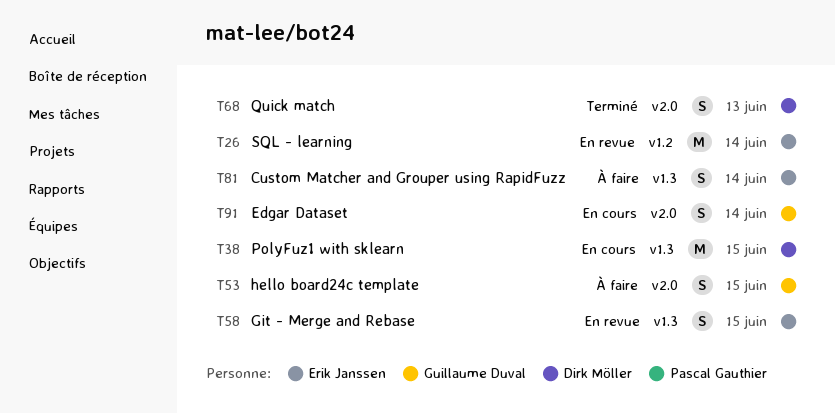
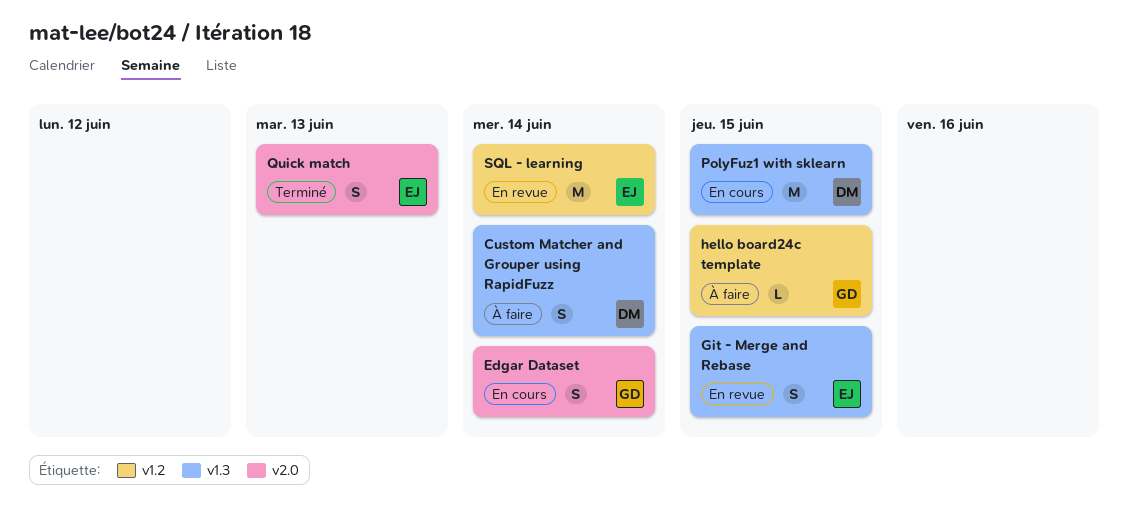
Custom Matcher and Grouper using RapidFuzz, owner: Erik Janssen -> Dirk Möller
hello board24c template, label: v2.0 -> v1.2
hello board24c template, estimate: S -> L
Quick match, owner: Dirk Möller -> Erik Janssen

